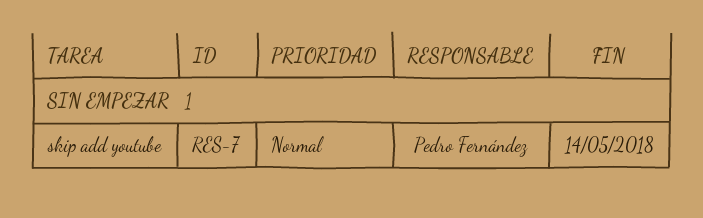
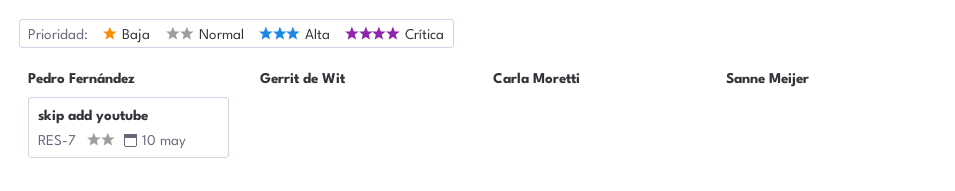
RES-7, due: May 14 -> May 10

